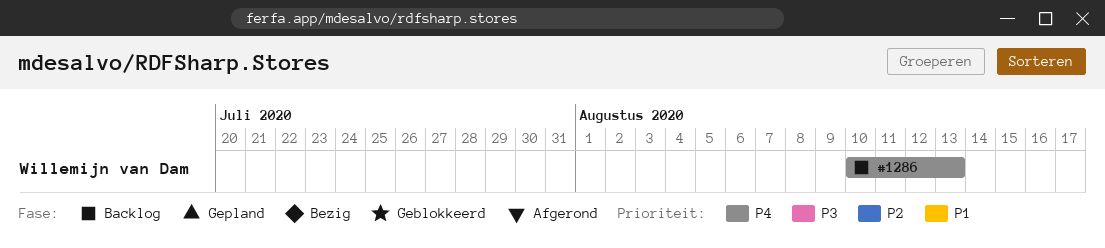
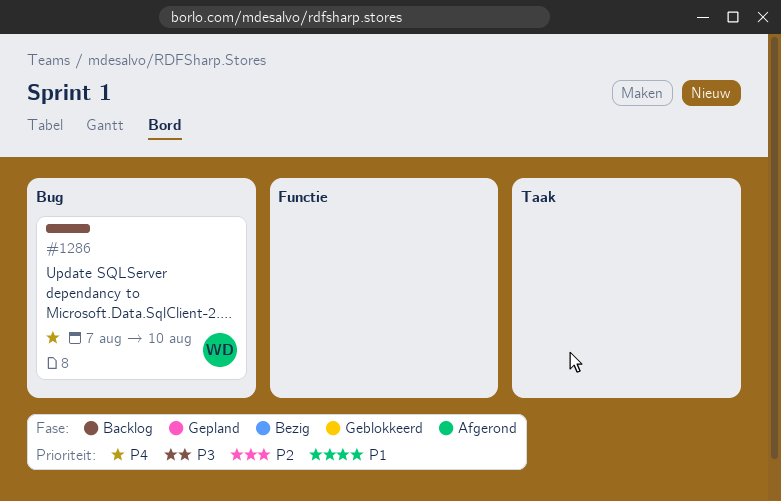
#1286, start: Aug 10 -> Aug 7
#1286, due: Aug 13 -> Aug 10

